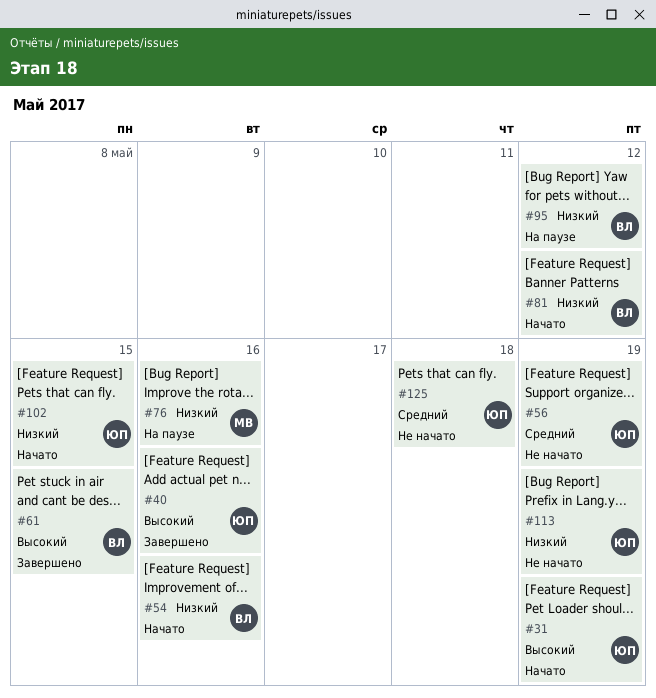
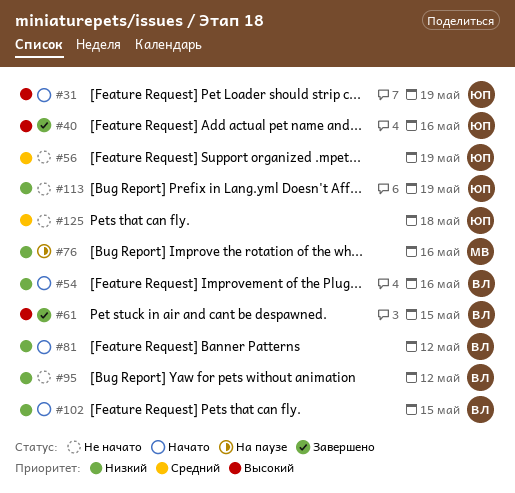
#95, status: На паузе -> Не начато
#102, owner: ЮП -> ВЛ

